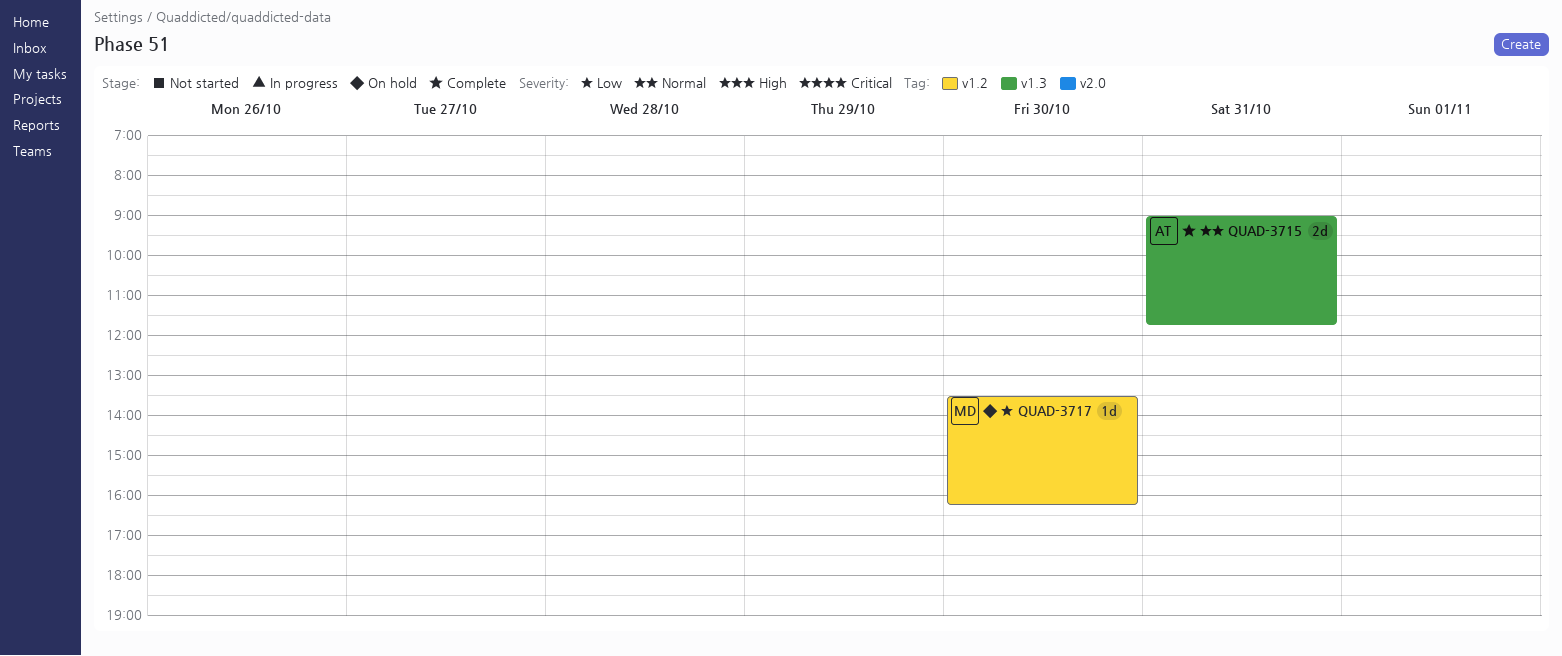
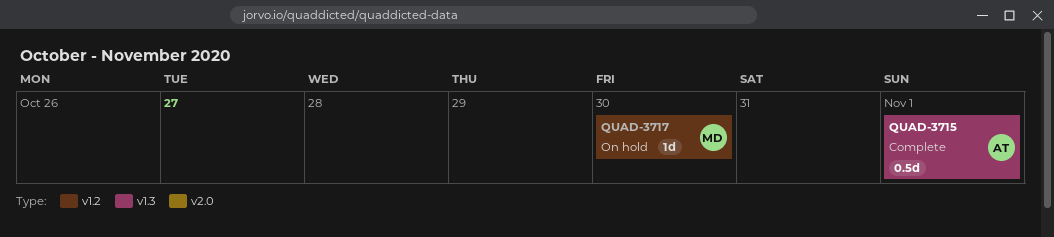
QUAD-3715, estimate: 2d -> 0.5d
QUAD-3715, day: Oct 31 -> Nov 1

